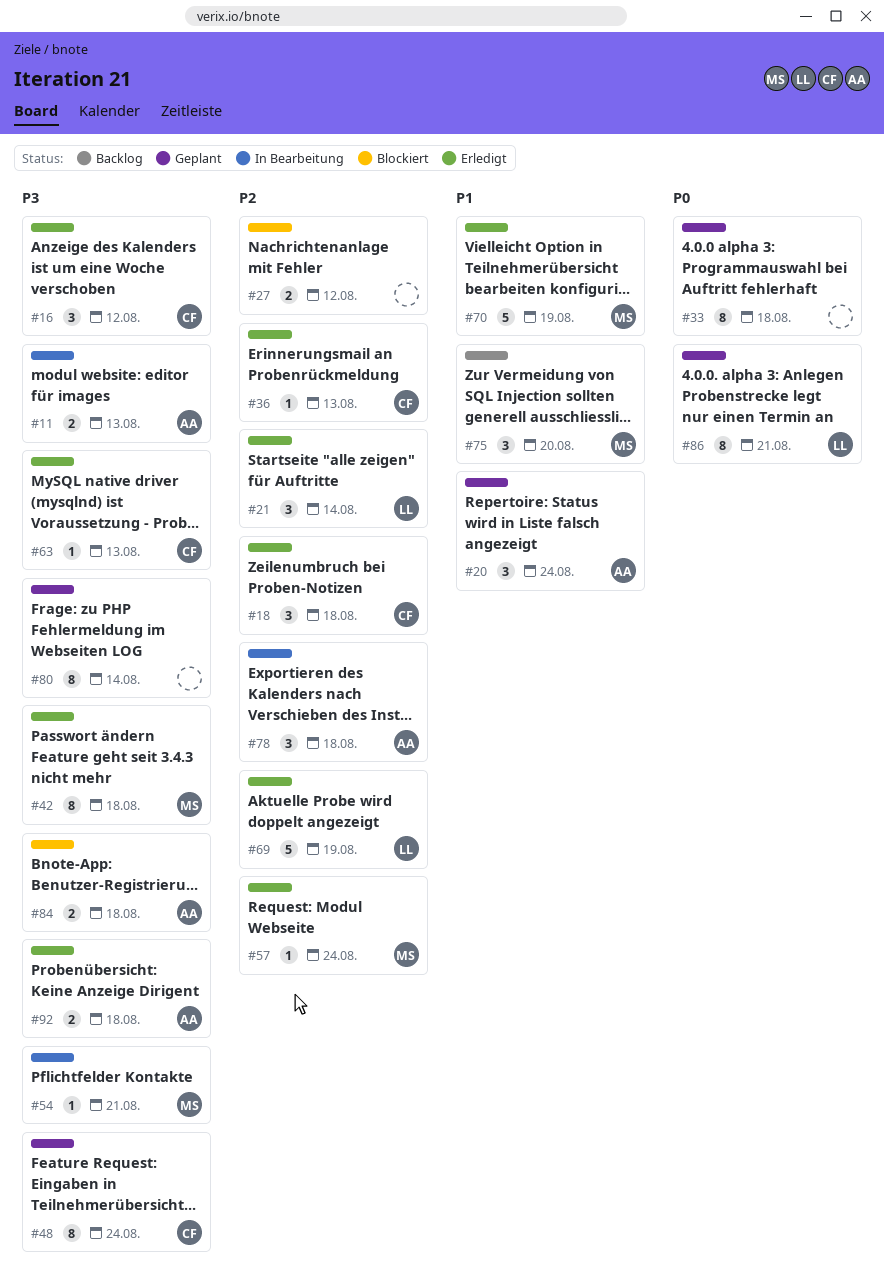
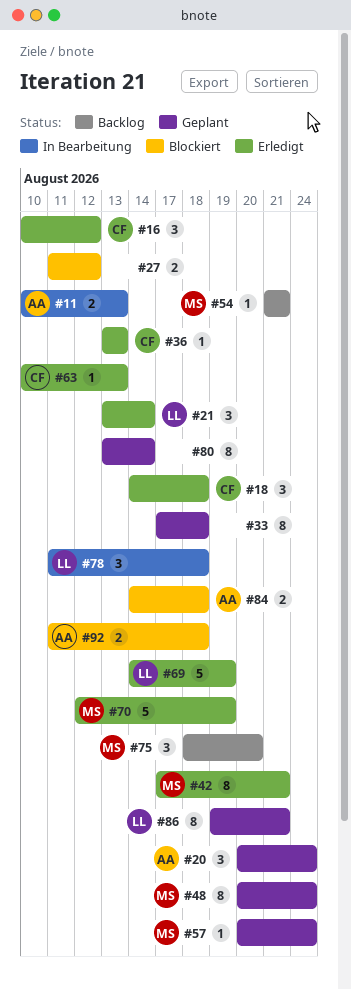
#42, due: Aug 18 -> Aug 21
#48, owner: CF -> MS
#54, status: In Bearbeitung -> Backlog
#57, status: Erledigt -> Geplant
#78, owner: AA -> LL
#92, status: Erledigt -> Blockiert

